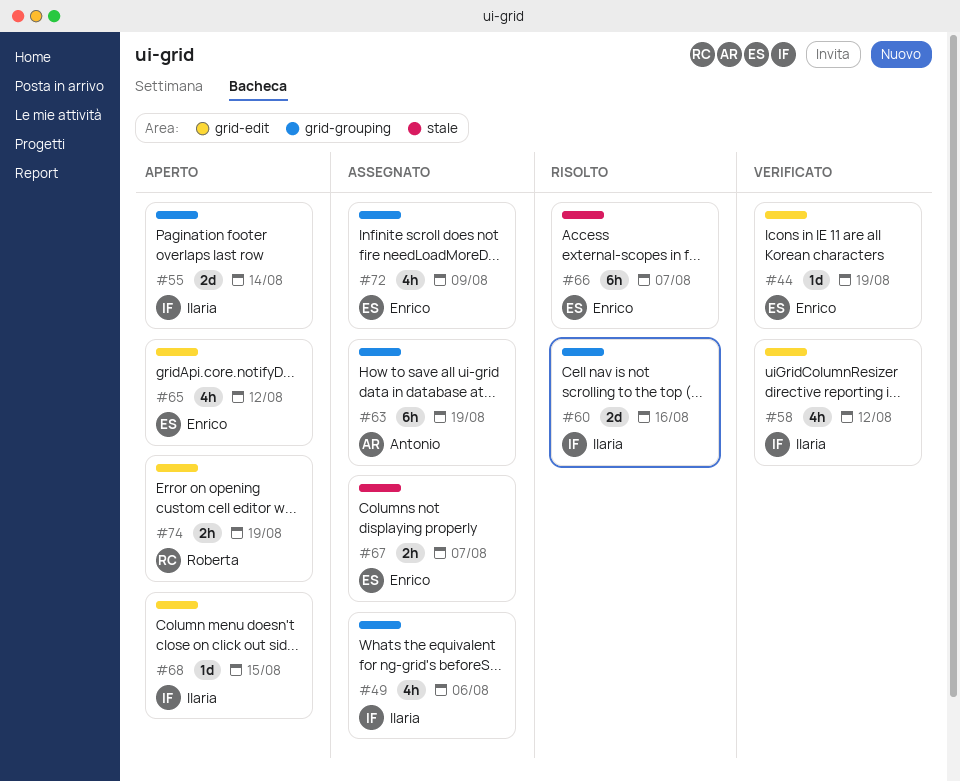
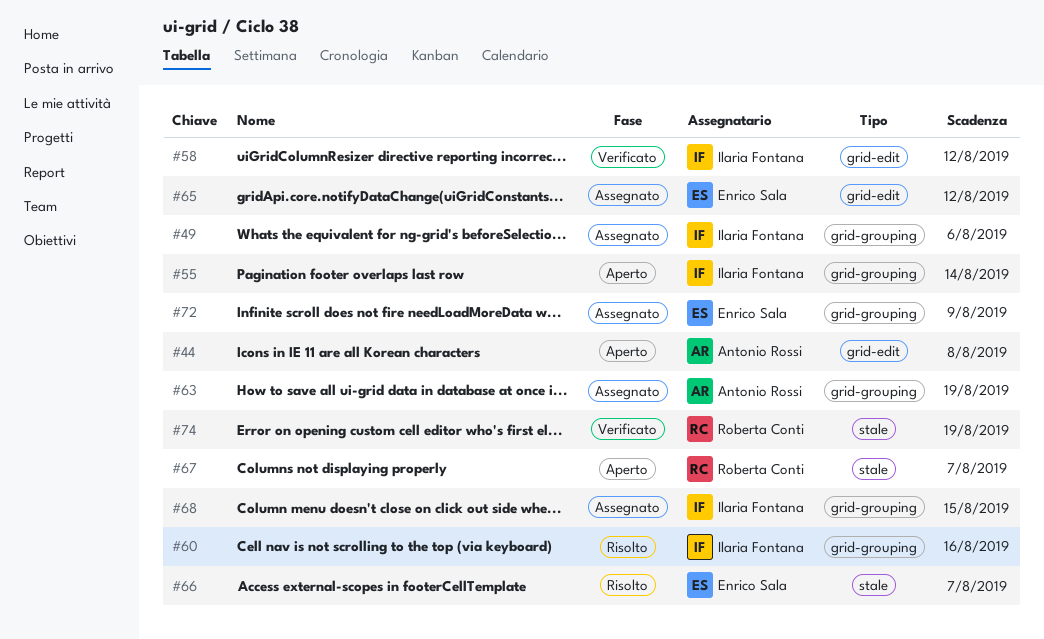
#44, status: Verificato -> Aperto
#44, owner: Enrico Sala -> Antonio Rossi
#44, due: Aug 19 -> Aug 8
#65, status: Aperto -> Assegnato
#67, status: Assegnato -> Aperto
#67, owner: Enrico Sala -> Roberta Conti
#68, status: Aperto -> Assegnato
#68, label: grid-edit -> grid-grouping
#74, status: Aperto -> Verificato
#74, label: grid-edit -> stale

